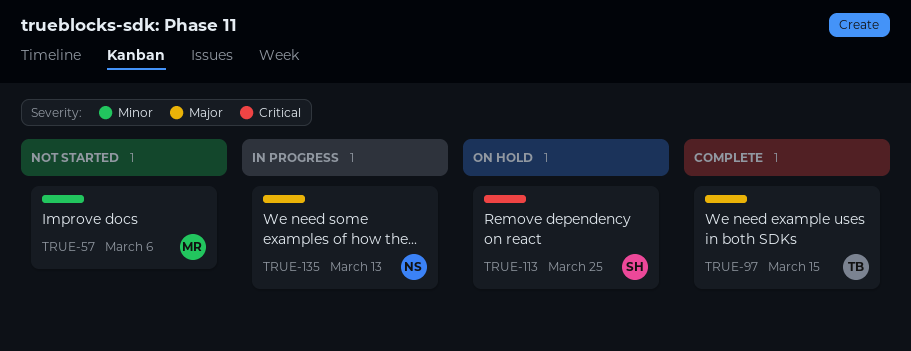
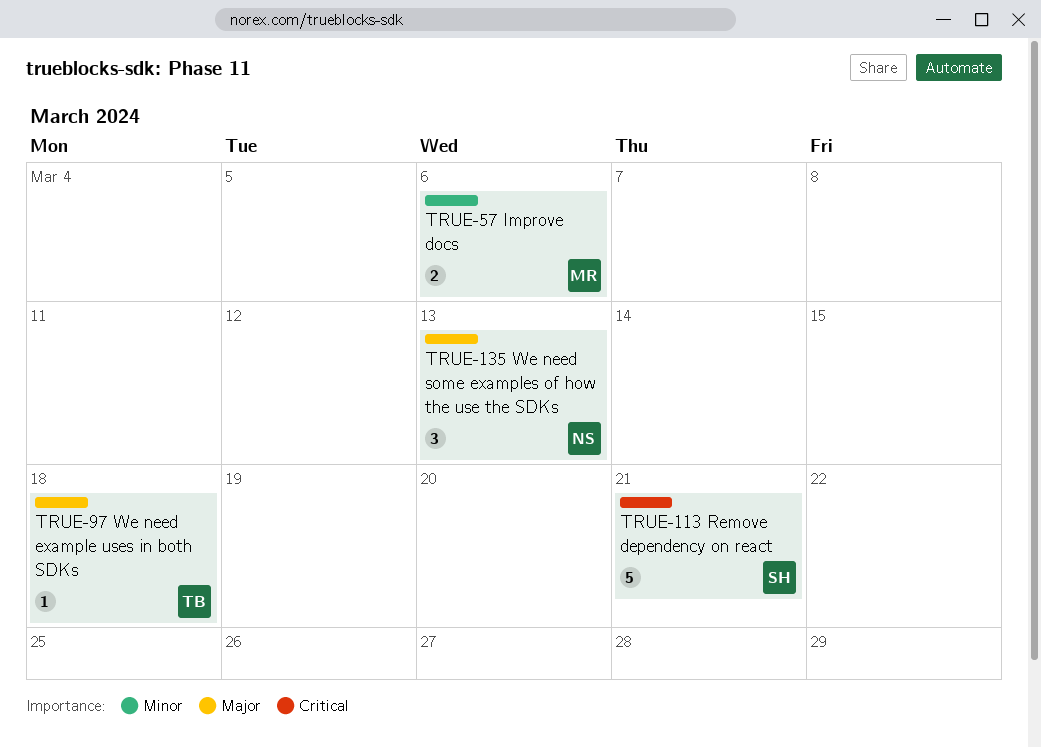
TRUE-97, due: Mar 15 -> Mar 18
TRUE-113, due: Mar 25 -> Mar 21

